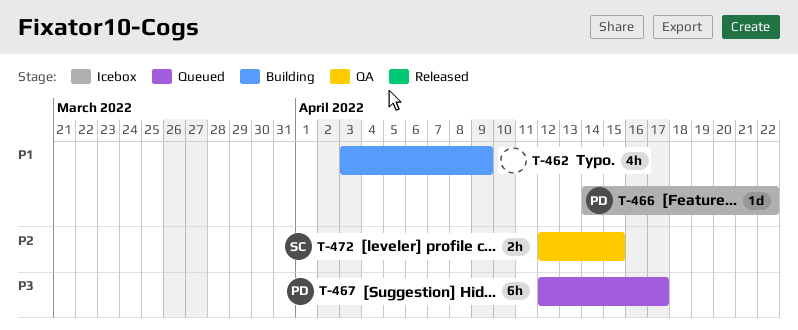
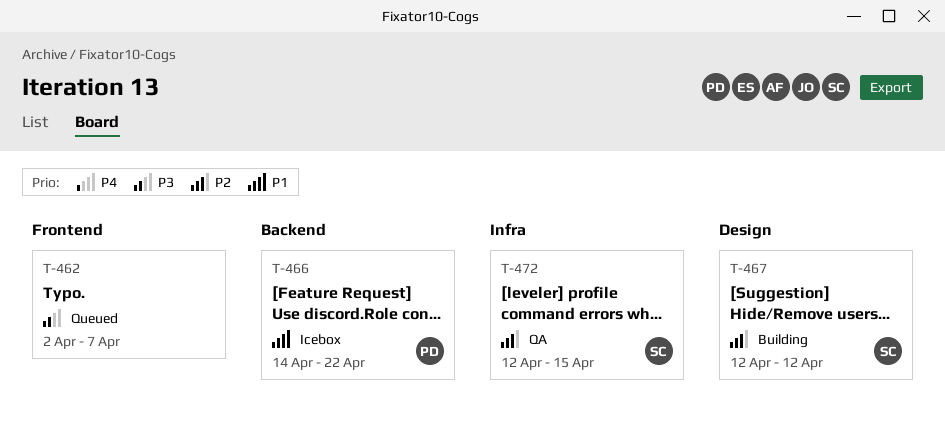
T-462, status: Building -> Queued
T-462, priority: P1 -> P3
T-462, start: Apr 3 -> Apr 2
T-462, due: Apr 9 -> Apr 7
T-467, status: Queued -> Building
T-467, owner: PD -> SC
T-467, priority: P3 -> P2
T-467, due: Apr 17 -> Apr 12

